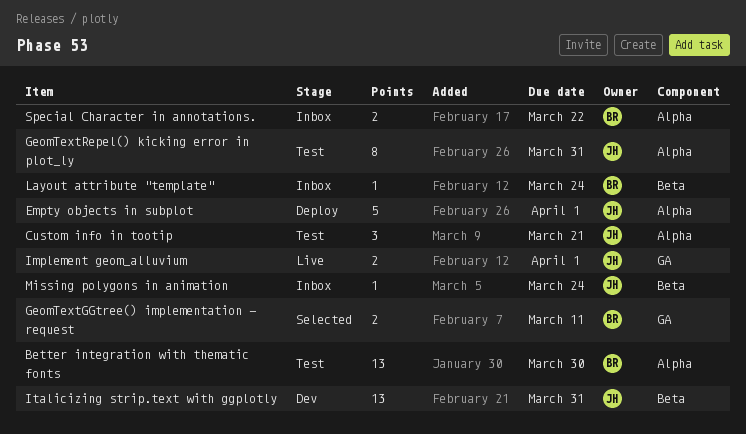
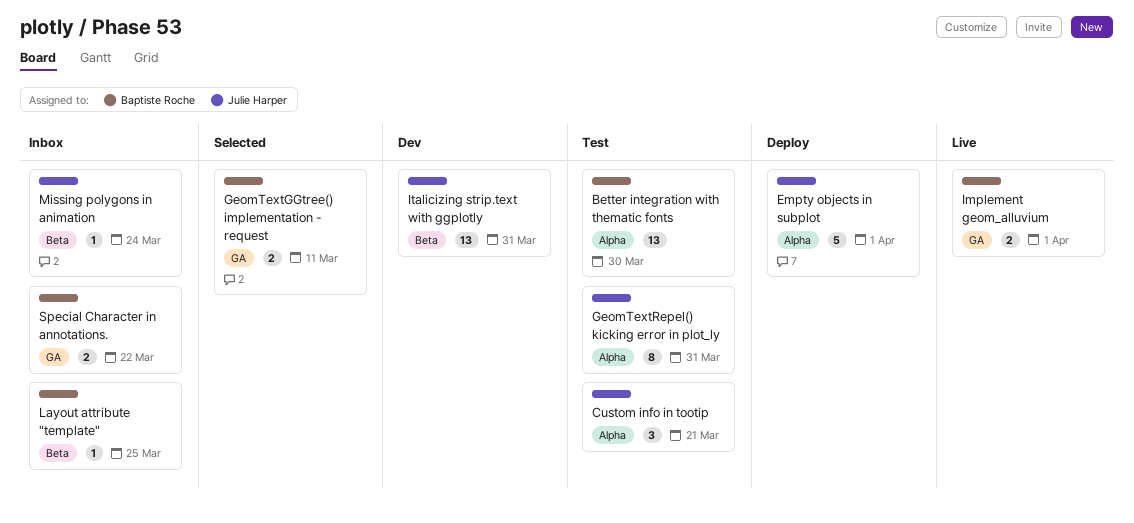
Implement geom_alluvium, owner: Julie Harper -> Baptiste Roche
Layout attribute "template", due: Mar 24 -> Mar 25
Special Character in annotations., label: Alpha -> GA

